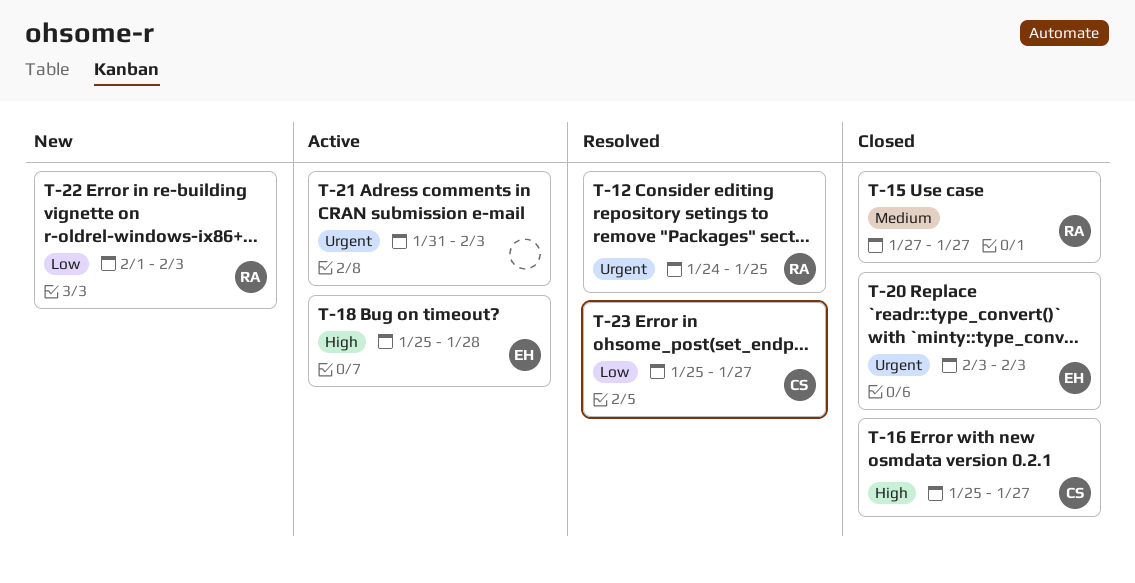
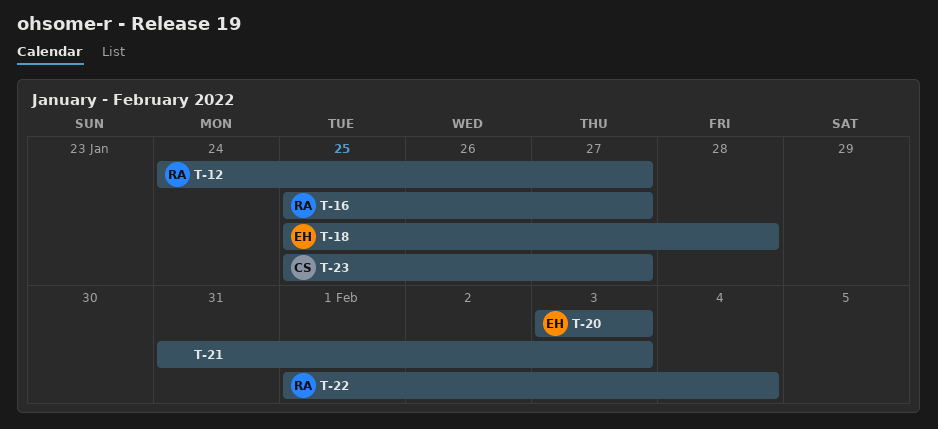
T-12, due: Jan 25 -> Jan 27
T-15: present -> none
T-16, owner: CS -> RA
T-22, due: Feb 3 -> Feb 4

